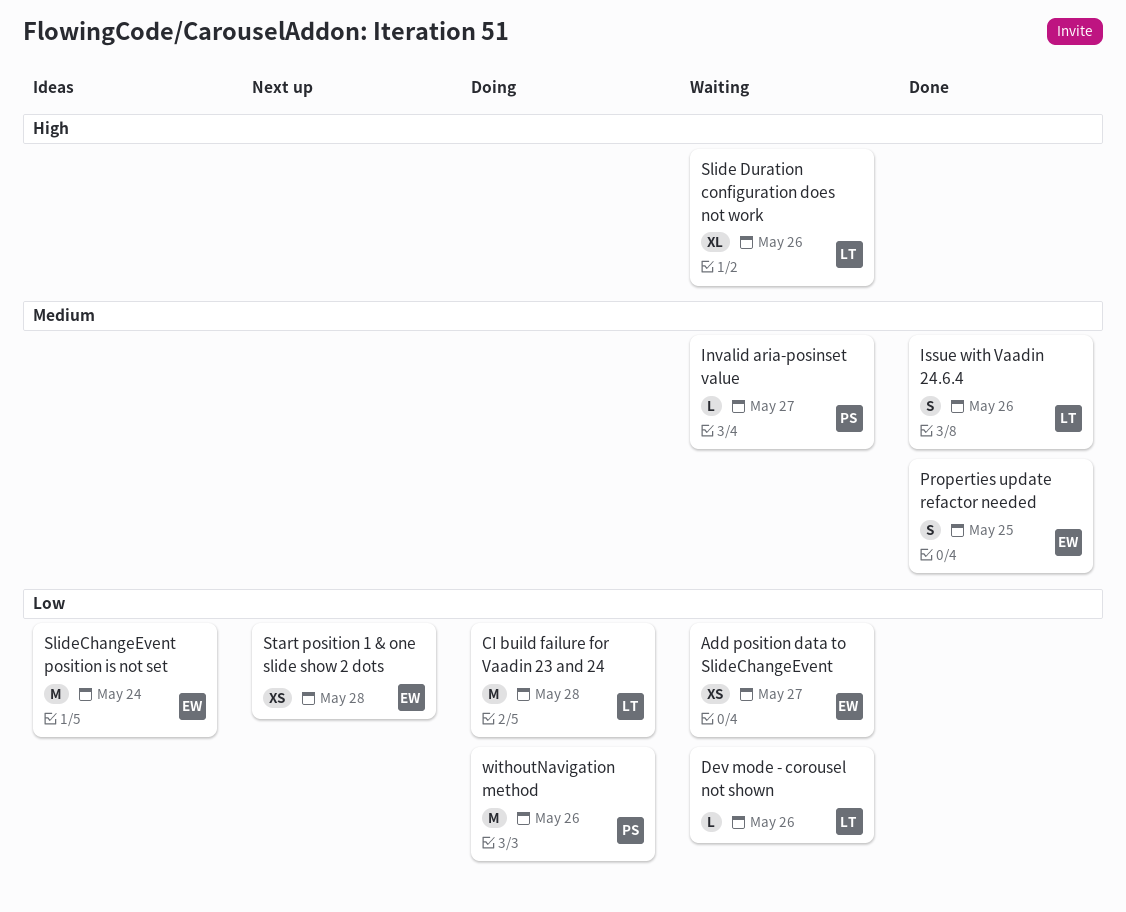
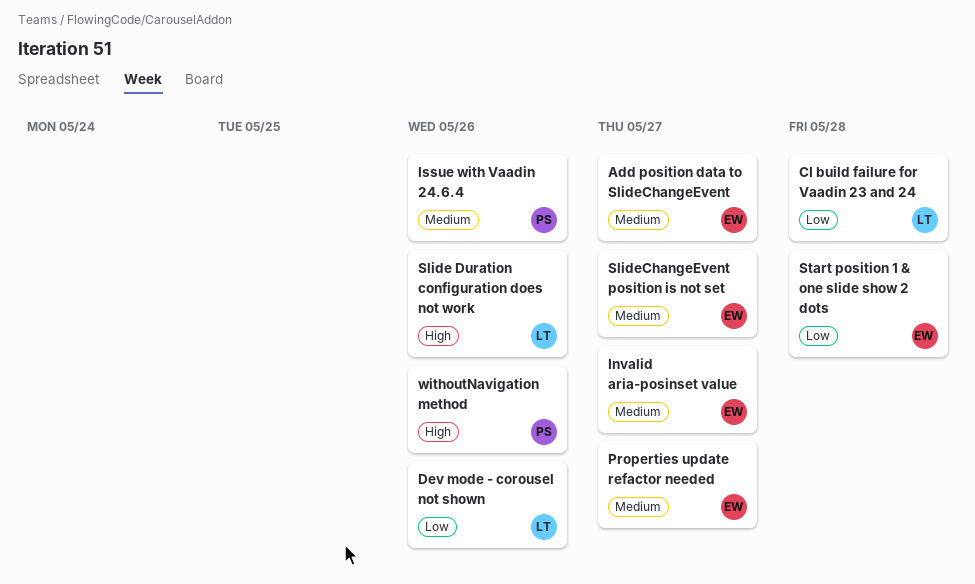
Add position data to SlideChangeEvent, priority: Low -> Medium
Invalid aria-posinset value, owner: PS -> EW
Issue with Vaadin 24.6.4, owner: LT -> PS
Properties update refactor needed, due: May 25 -> May 27
SlideChangeEvent position is not set, priority: Low -> Medium
SlideChangeEvent position is not set, due: May 24 -> May 27
withoutNavigation method, priority: Low -> High

